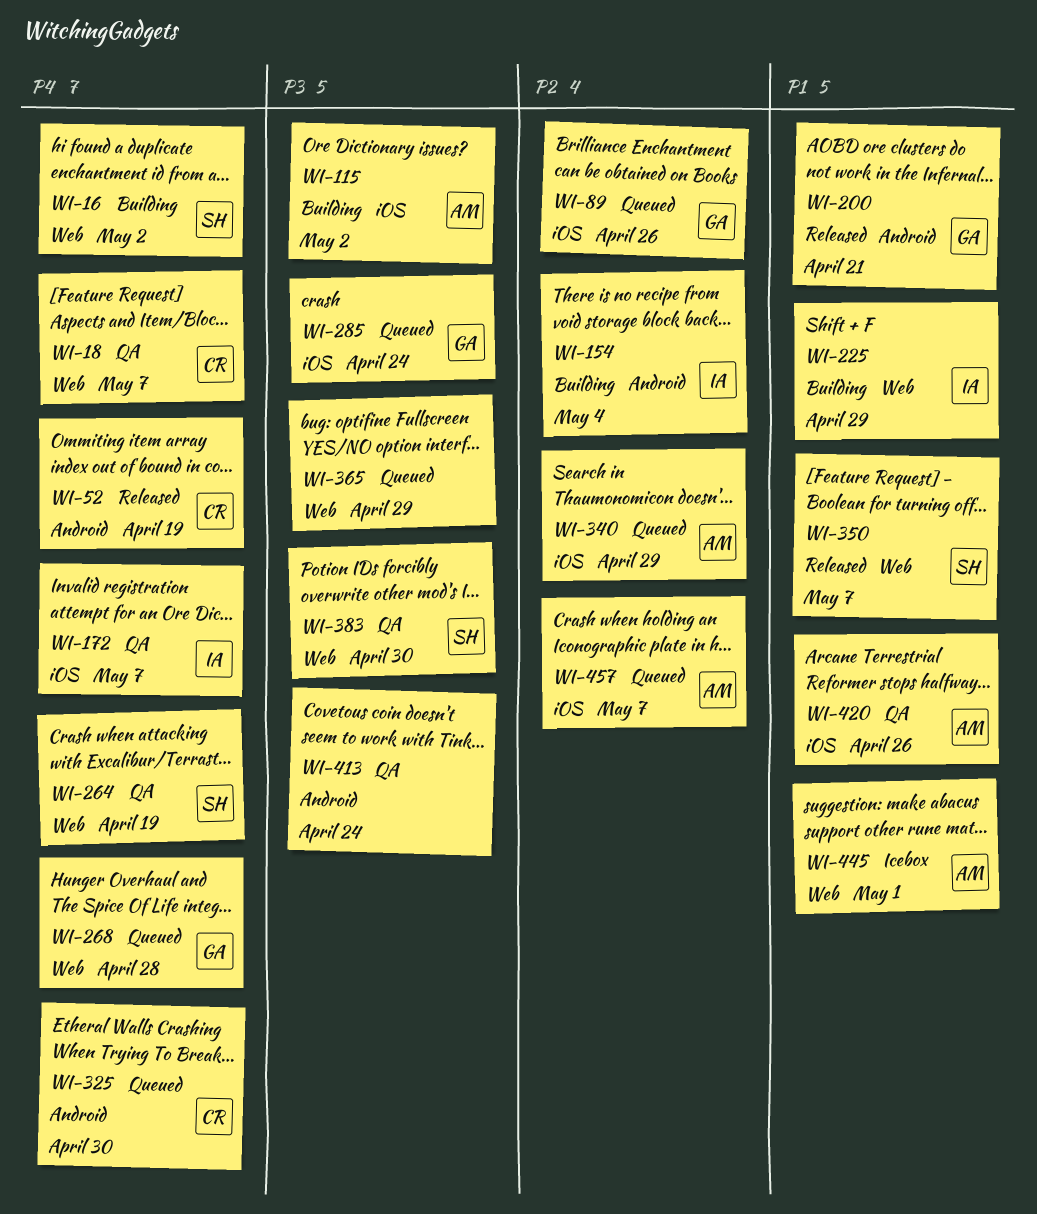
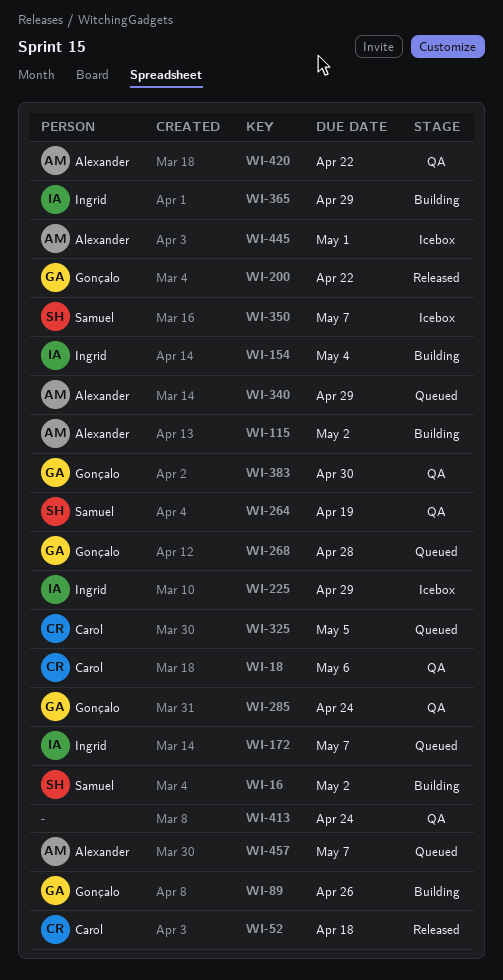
WI-18, due: May 7 -> May 6
WI-52, due: Apr 19 -> Apr 18
WI-89, status: Queued -> Building
WI-172, status: QA -> Queued
WI-200, due: Apr 21 -> Apr 22
WI-225, status: Building -> Icebox
WI-285, status: Queued -> QA
WI-325, due: Apr 30 -> May 5
WI-350, status: Released -> Icebox
WI-365, status: Queued -> Building
WI-365, owner: none -> Ingrid
WI-383, owner: Samuel -> Gonçalo
WI-420, due: Apr 26 -> Apr 22

